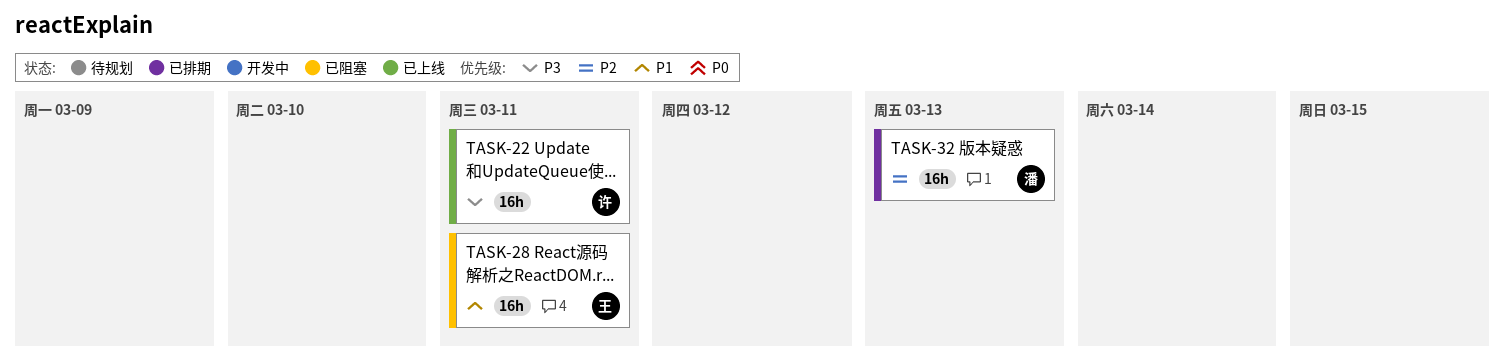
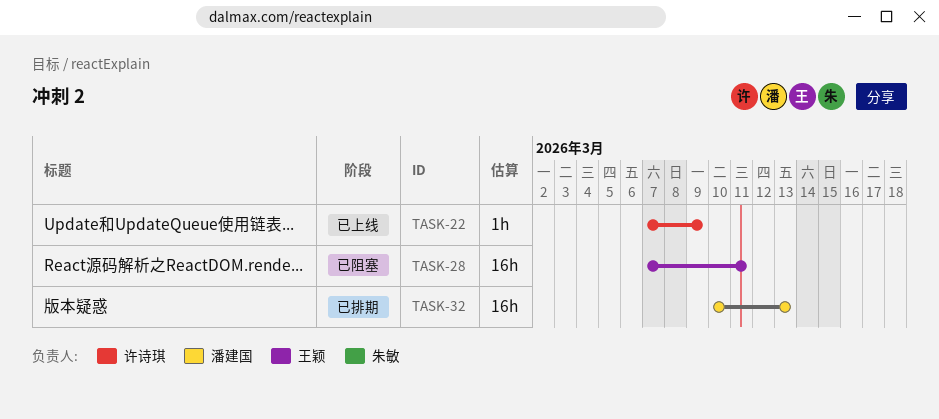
TASK-22, estimate: 16h -> 1h
TASK-22, due: Mar 11 -> Mar 9

